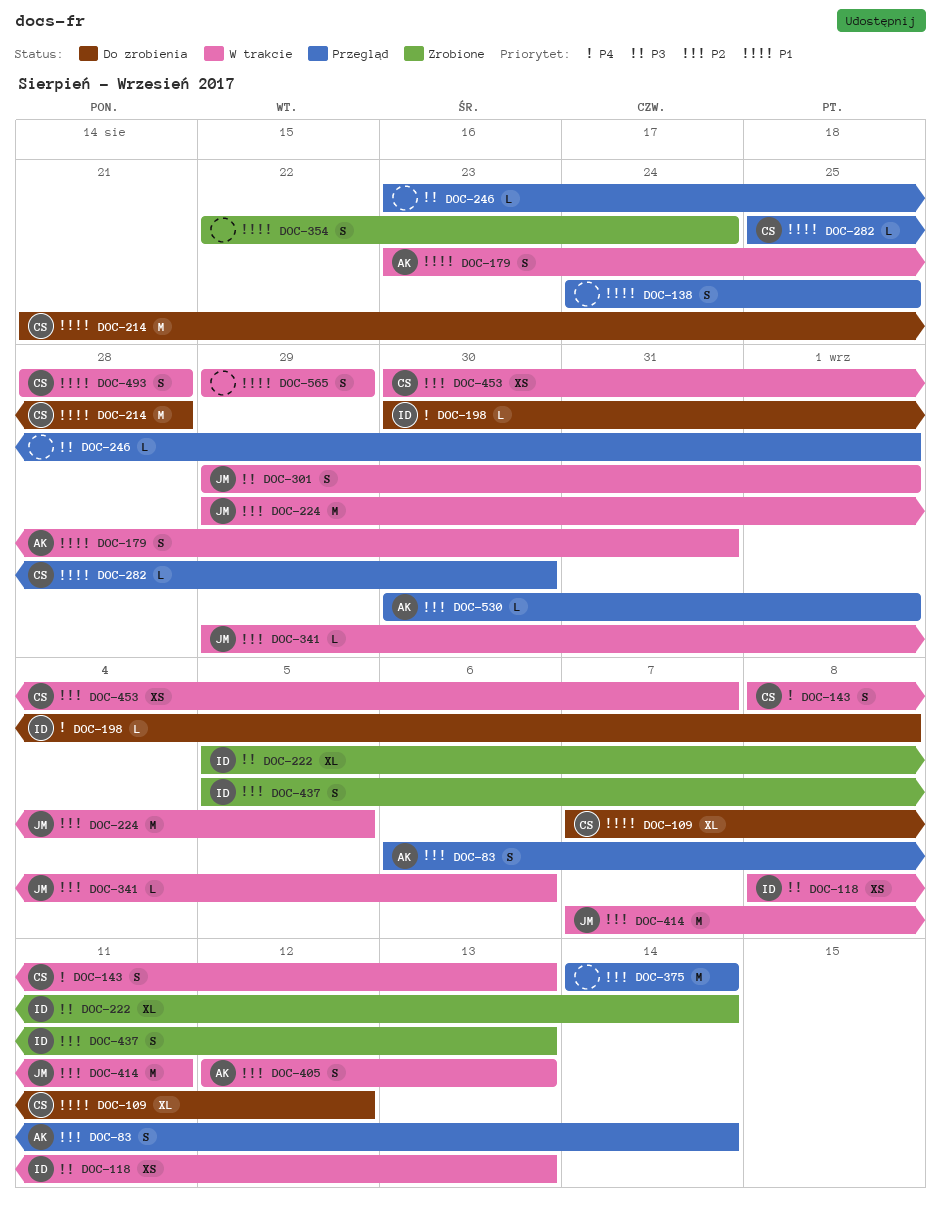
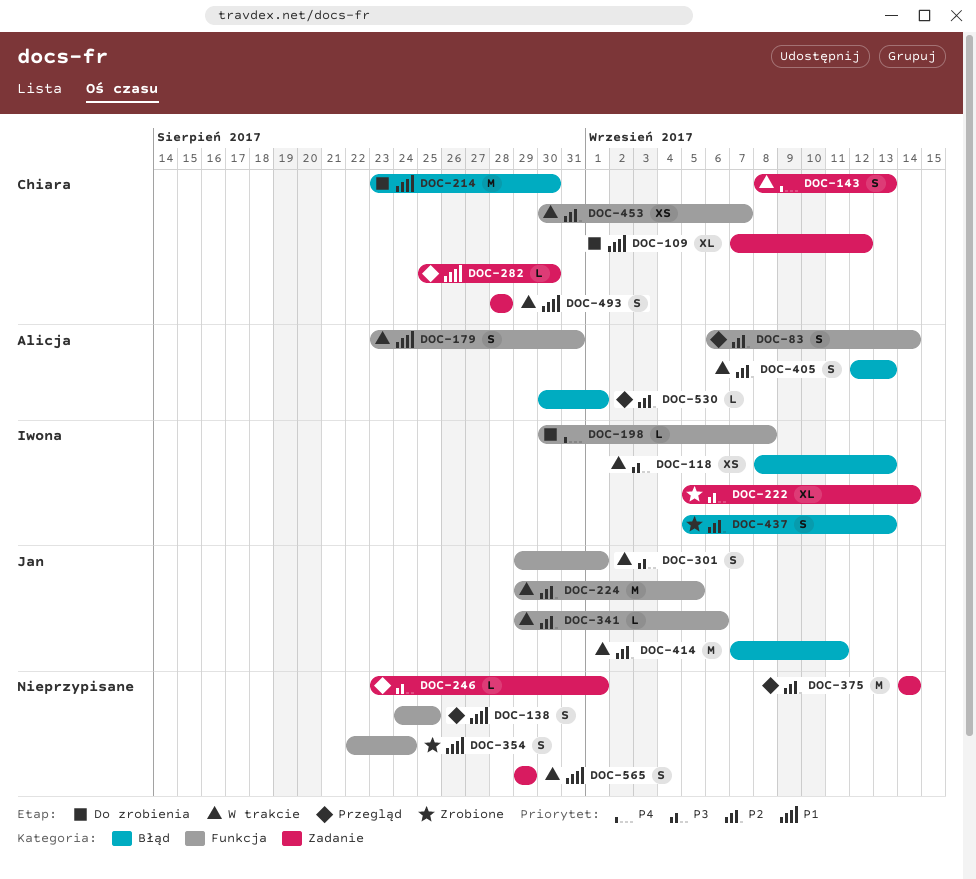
DOC-214, start: Aug 21 -> Aug 23
DOC-214, due: Aug 28 -> Aug 30

